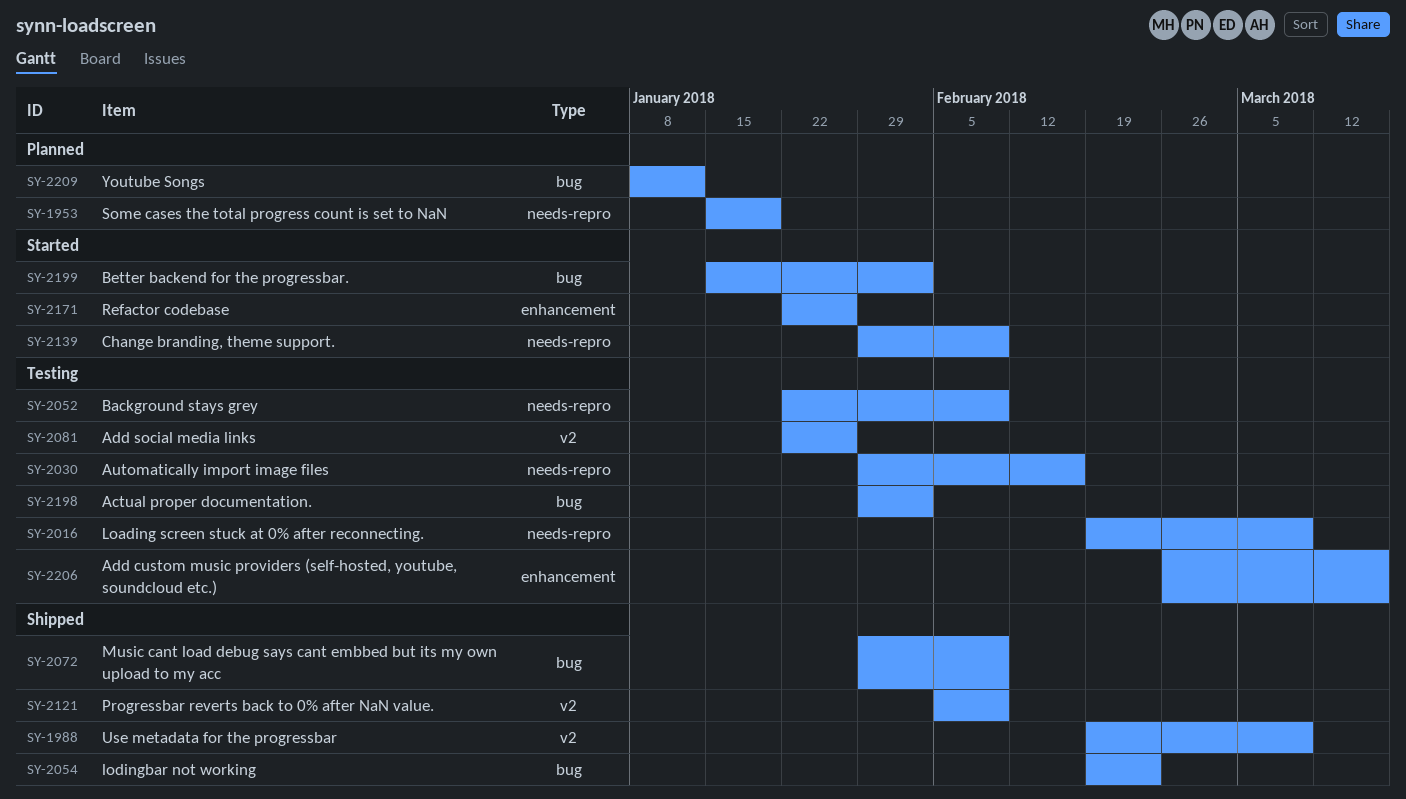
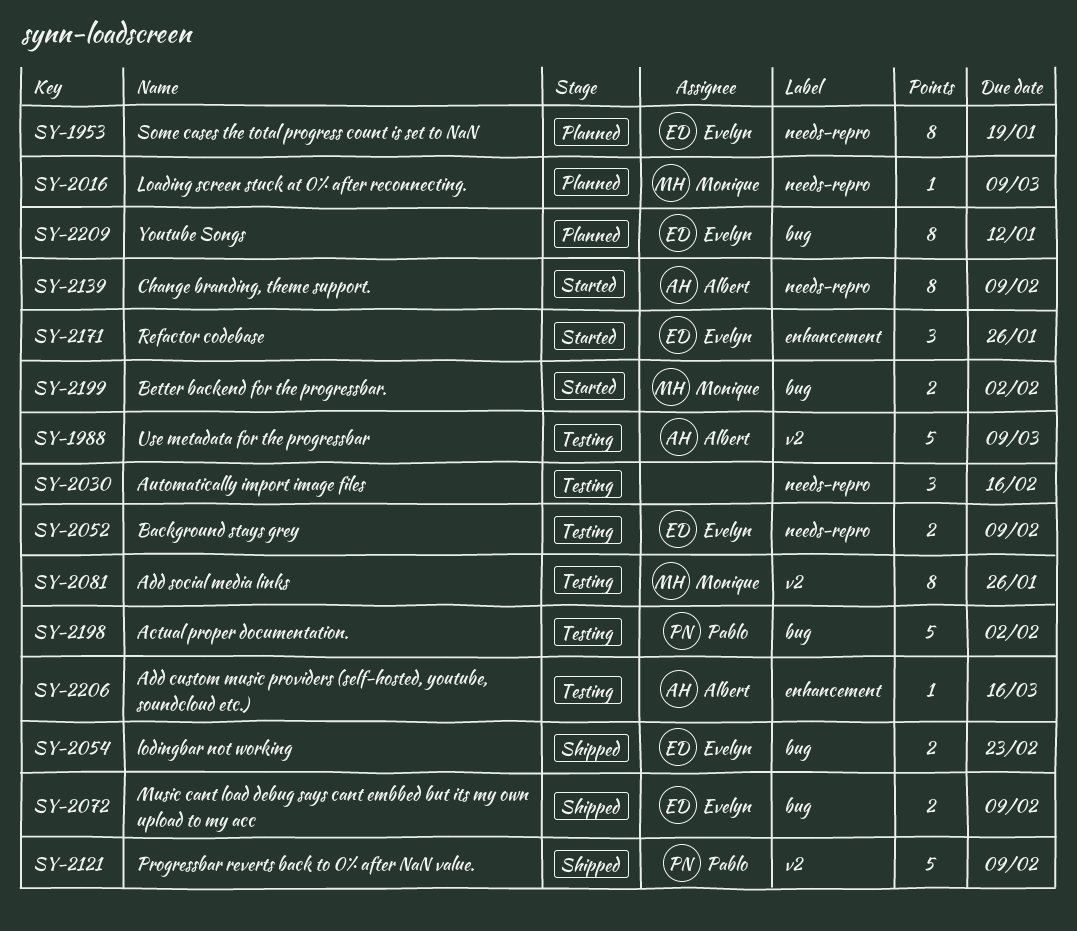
SY-1988, status: Shipped -> Testing
SY-2016, status: Testing -> Planned

